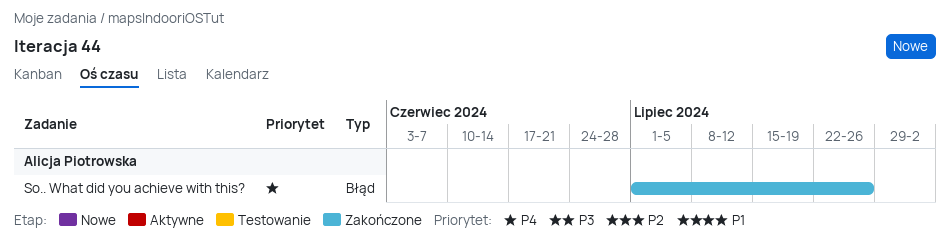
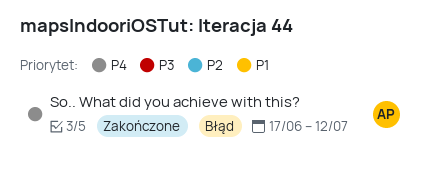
So.. What did you achieve with this?, start: Jul 1 -> Jun 17
So.. What did you achieve with this?, due: Jul 26 -> Jul 12

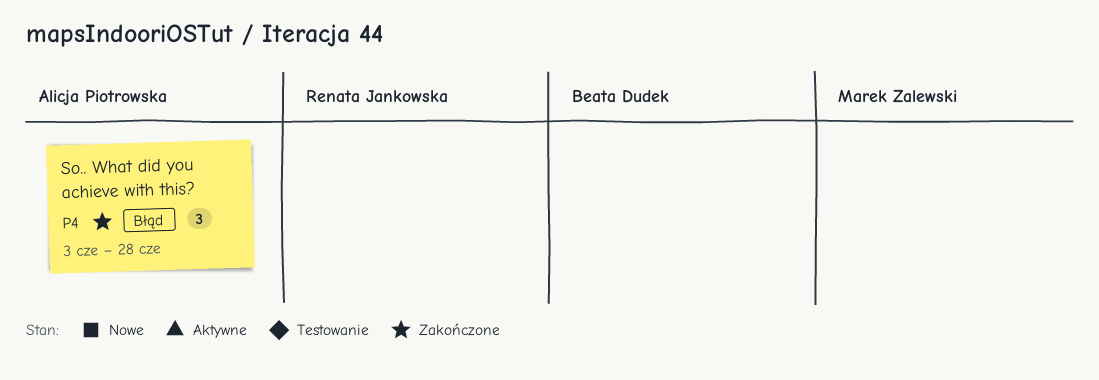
So.. What did you achieve with this?, start: Jun 17 -> Jun 3
So.. What did you achieve with this?, due: Jul 12 -> Jun 28

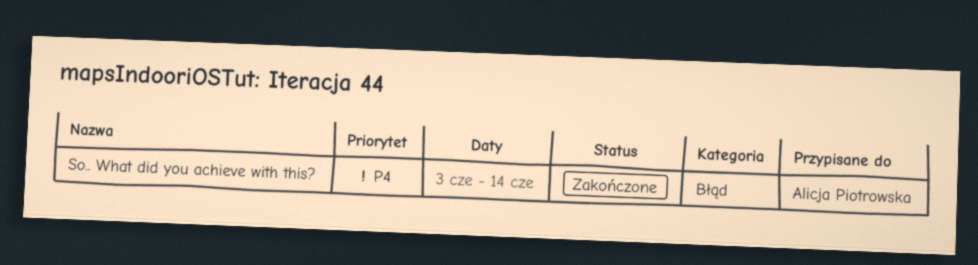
So.. What did you achieve with this?, due: Jun 28 -> Jun 14

